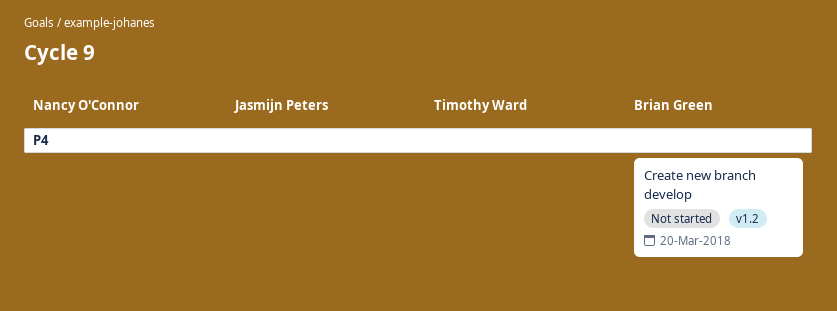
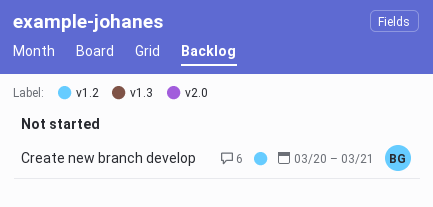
Create new branch develop, due: Mar 20 -> Mar 21

